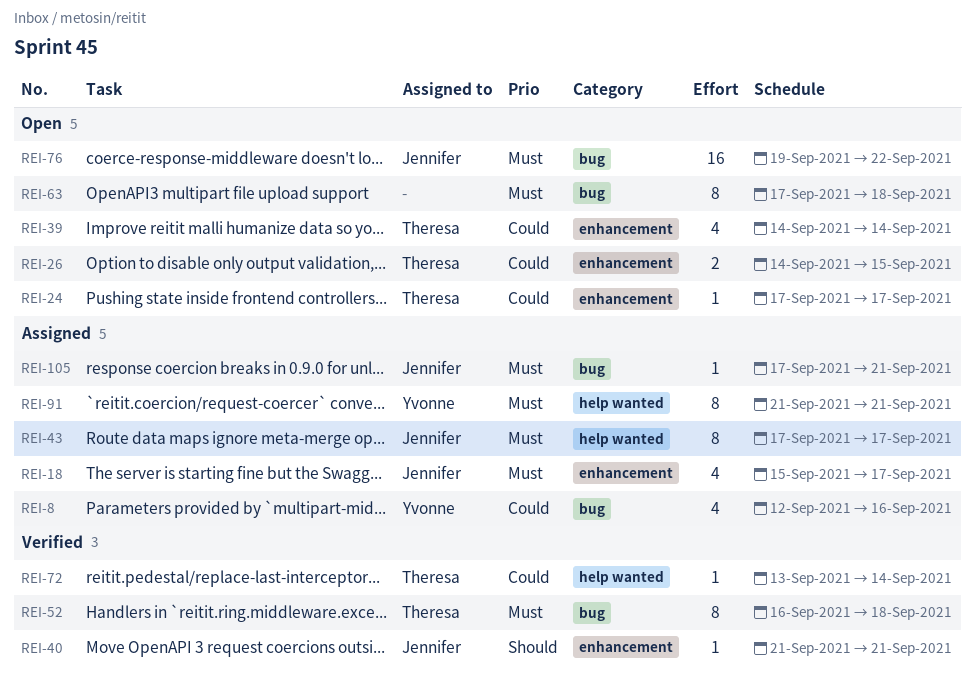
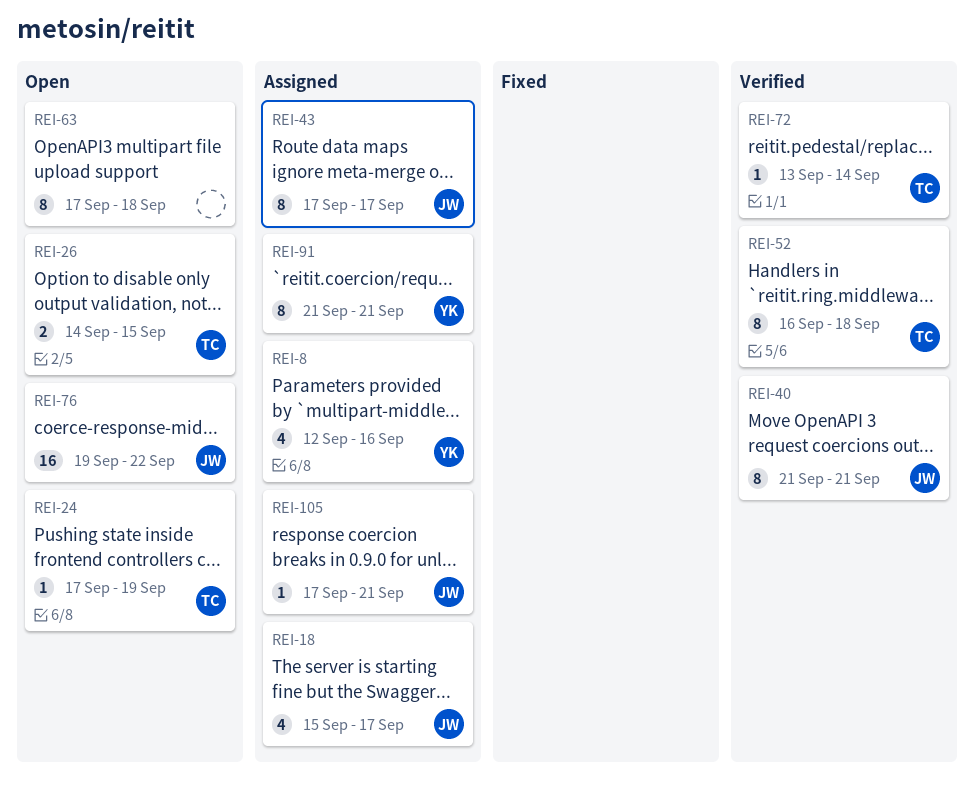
REI-24, due: Sep 17 -> Sep 19
REI-39: present -> none
REI-40, estimate: 1 -> 8

